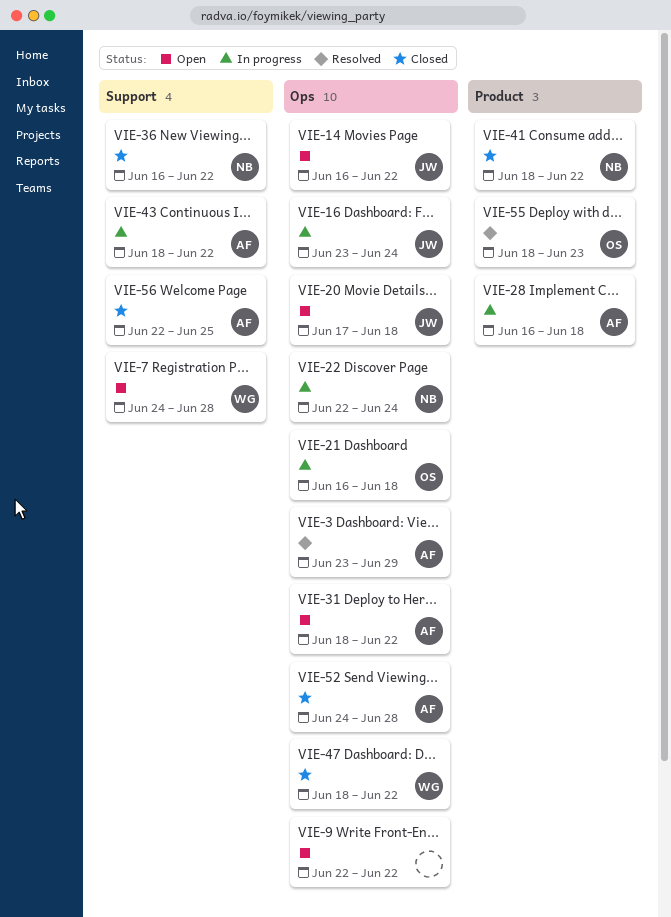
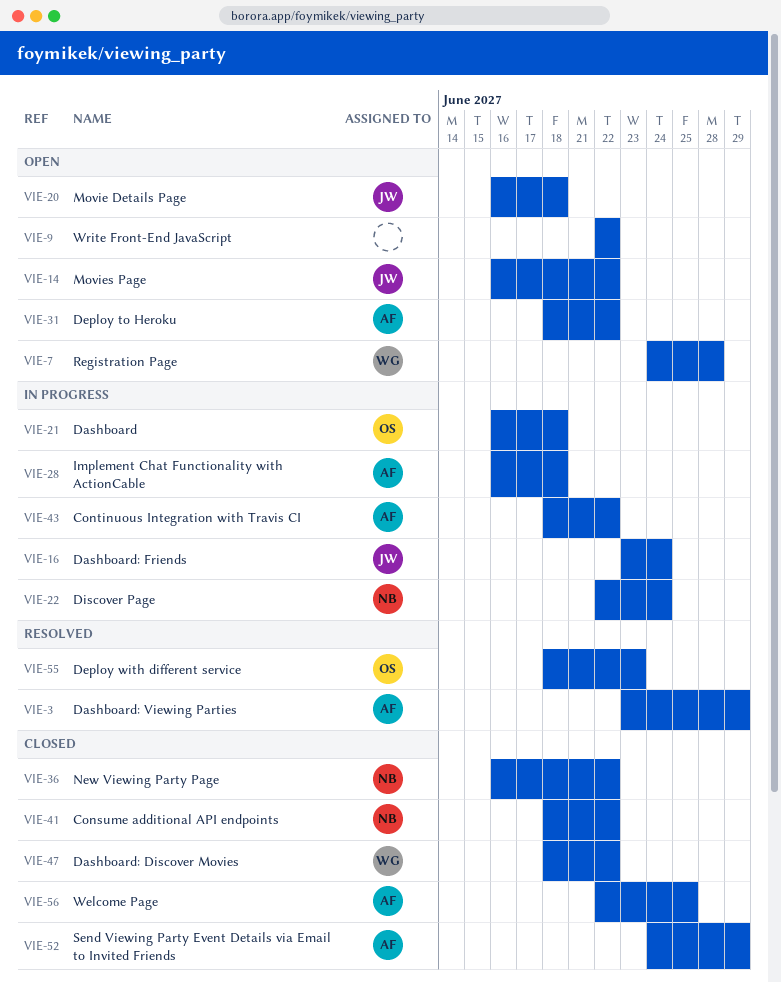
VIE-20, start: Jun 17 -> Jun 16
VIE-52, due: Jun 28 -> Jun 29

